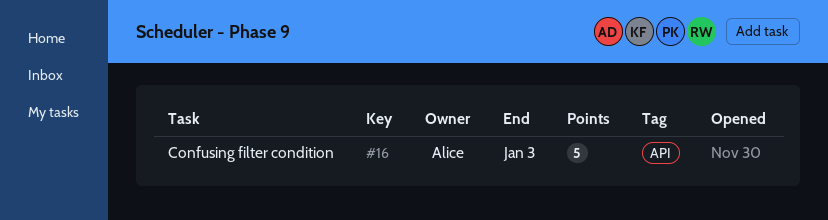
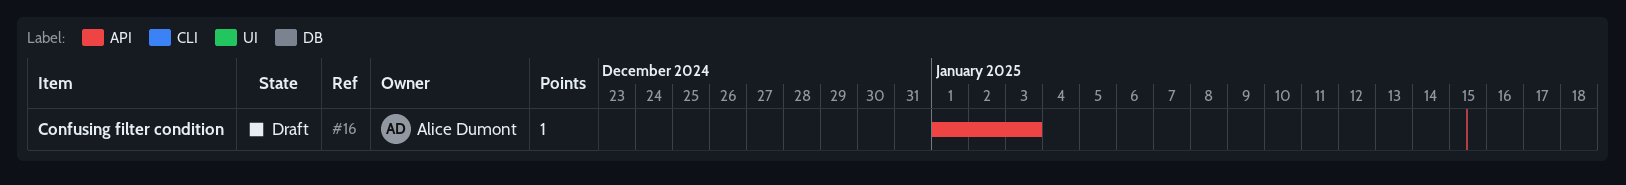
#16, estimate: 5 -> 1

